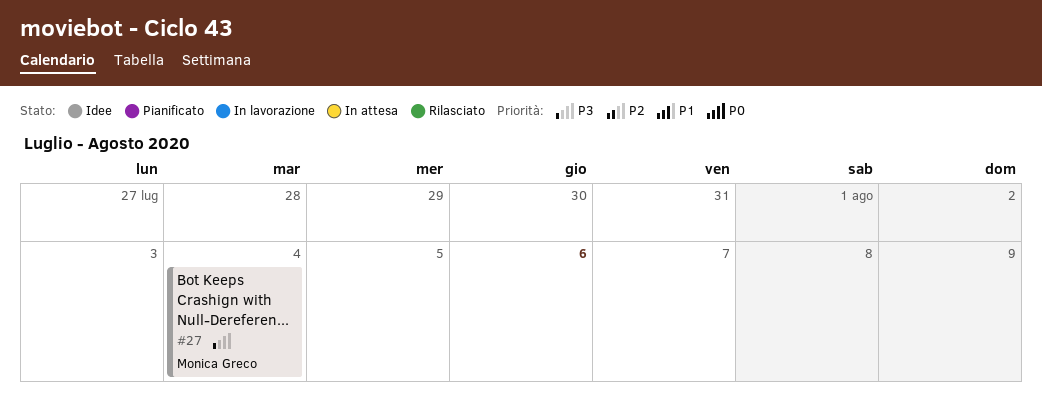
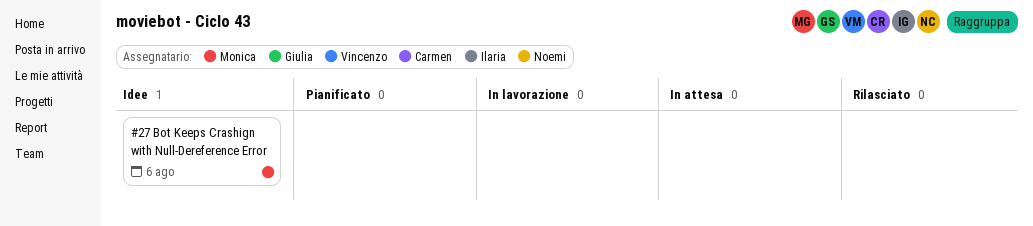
#27, due: Aug 4 -> Aug 6

